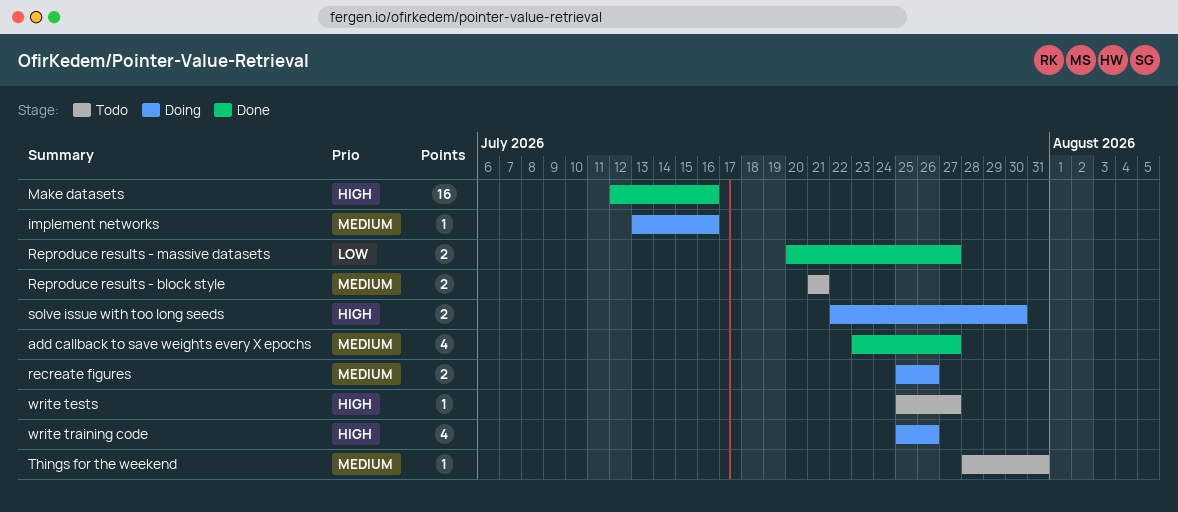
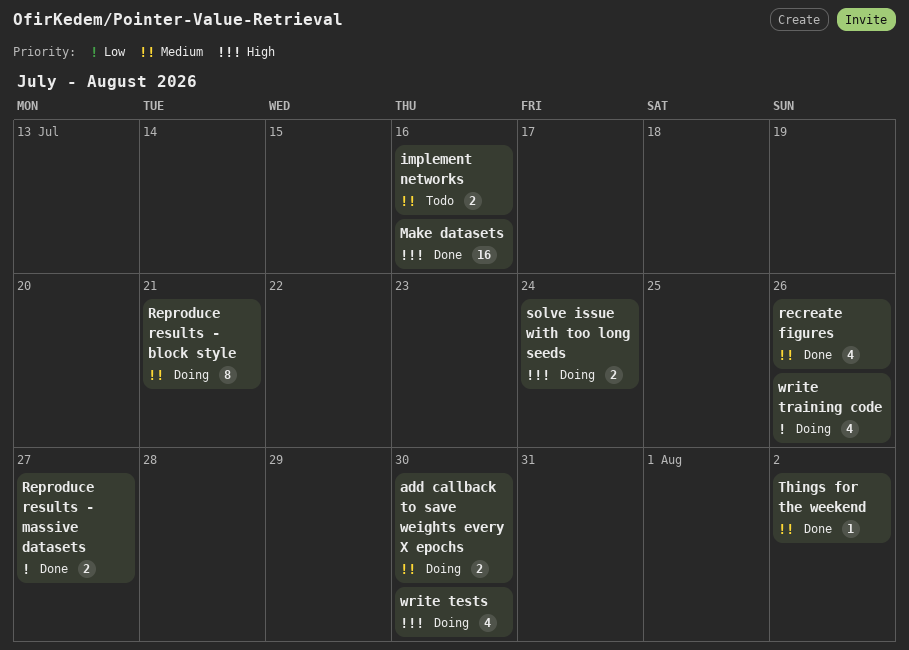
add callback to save weights every X epochs, status: Done -> Doing
add callback to save weights every X epochs, estimate: 4 -> 2
add callback to save weights every X epochs, due: Jul 27 -> Jul 30
implement networks, status: Doing -> Todo
implement networks, estimate: 1 -> 2
recreate figures, status: Doing -> Done
recreate figures, estimate: 2 -> 4
Reproduce results - block style, status: Todo -> Doing
Reproduce results - block style, estimate: 2 -> 8
solve issue with too long seeds, due: Jul 30 -> Jul 24
Things for the weekend, status: Todo -> Done
Things for the weekend, due: Jul 31 -> Aug 2
write tests, status: Todo -> Doing
write tests, estimate: 1 -> 4
write tests, due: Jul 27 -> Jul 30
write training code, priority: High -> Low

